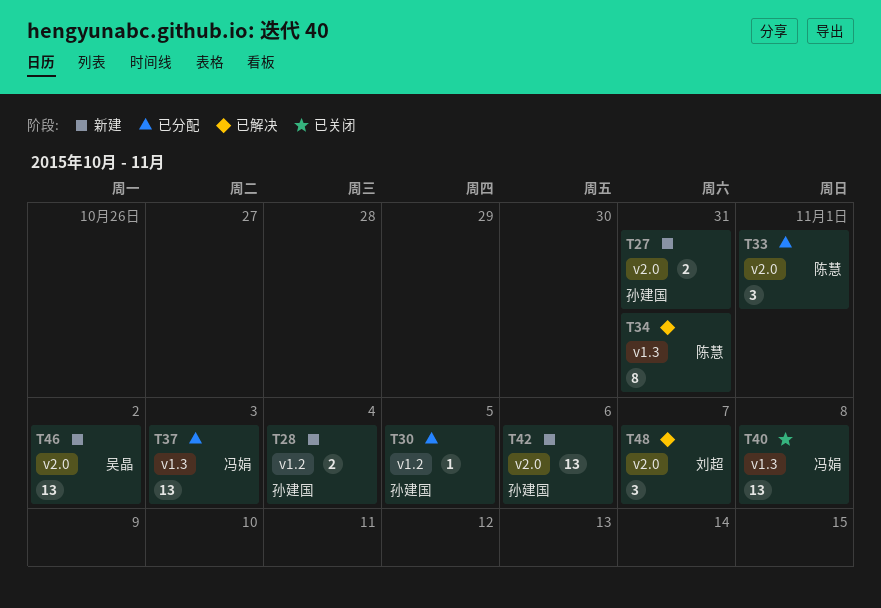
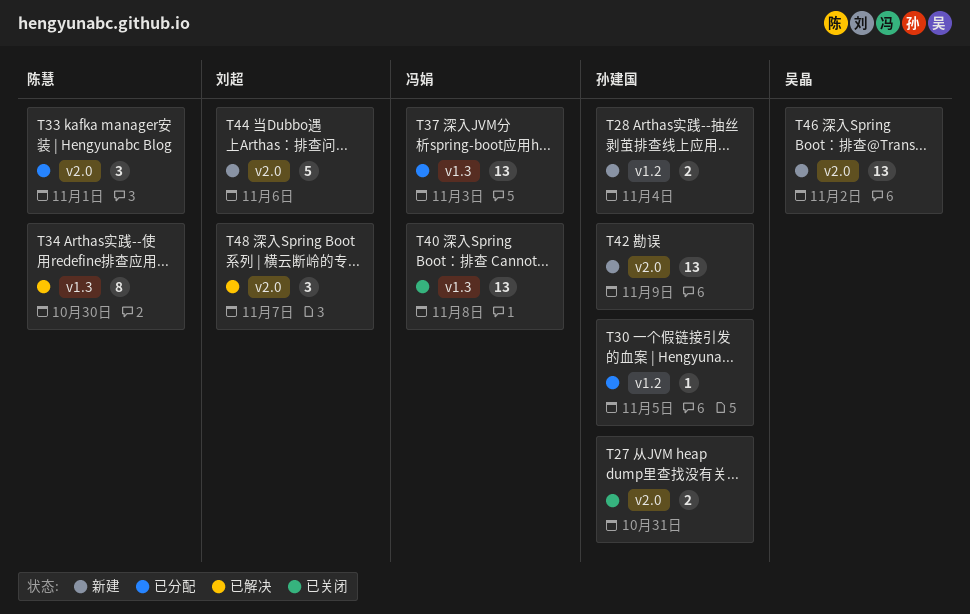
T27, status: 新建 -> 已关闭
T34, due: Oct 31 -> Oct 30
T42, due: Nov 6 -> Nov 9
T44: none -> present

